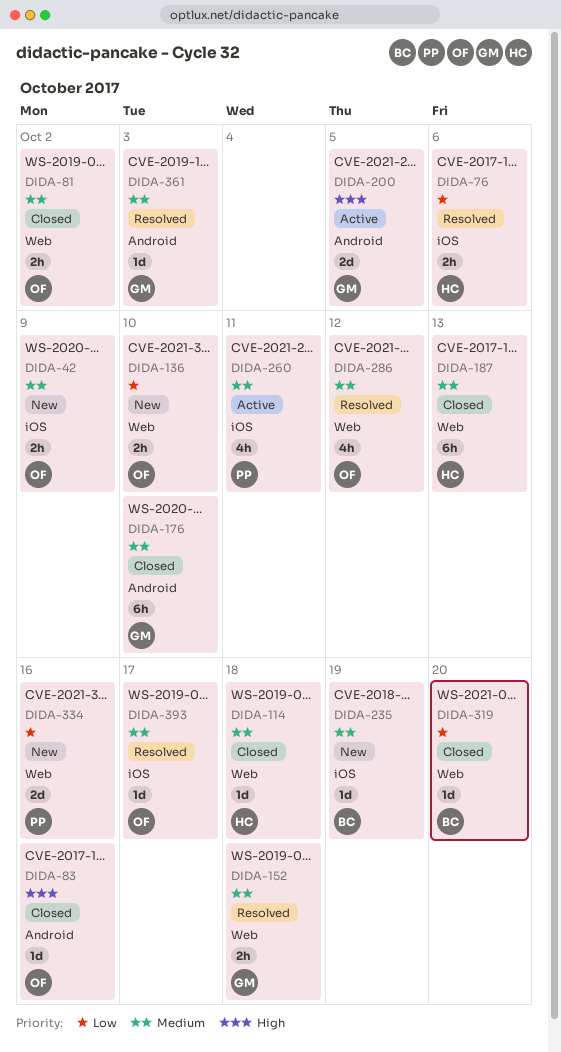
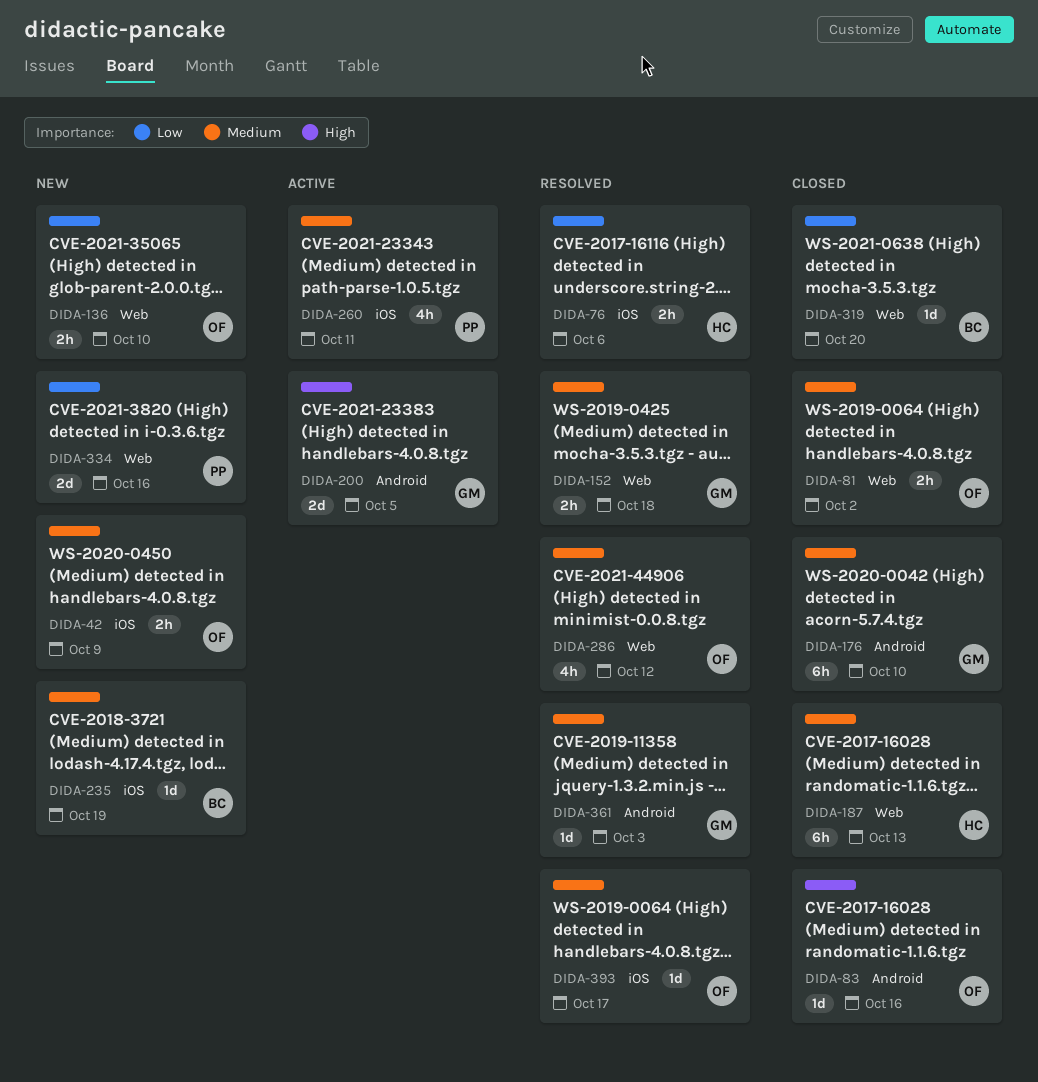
DIDA-114: present -> none

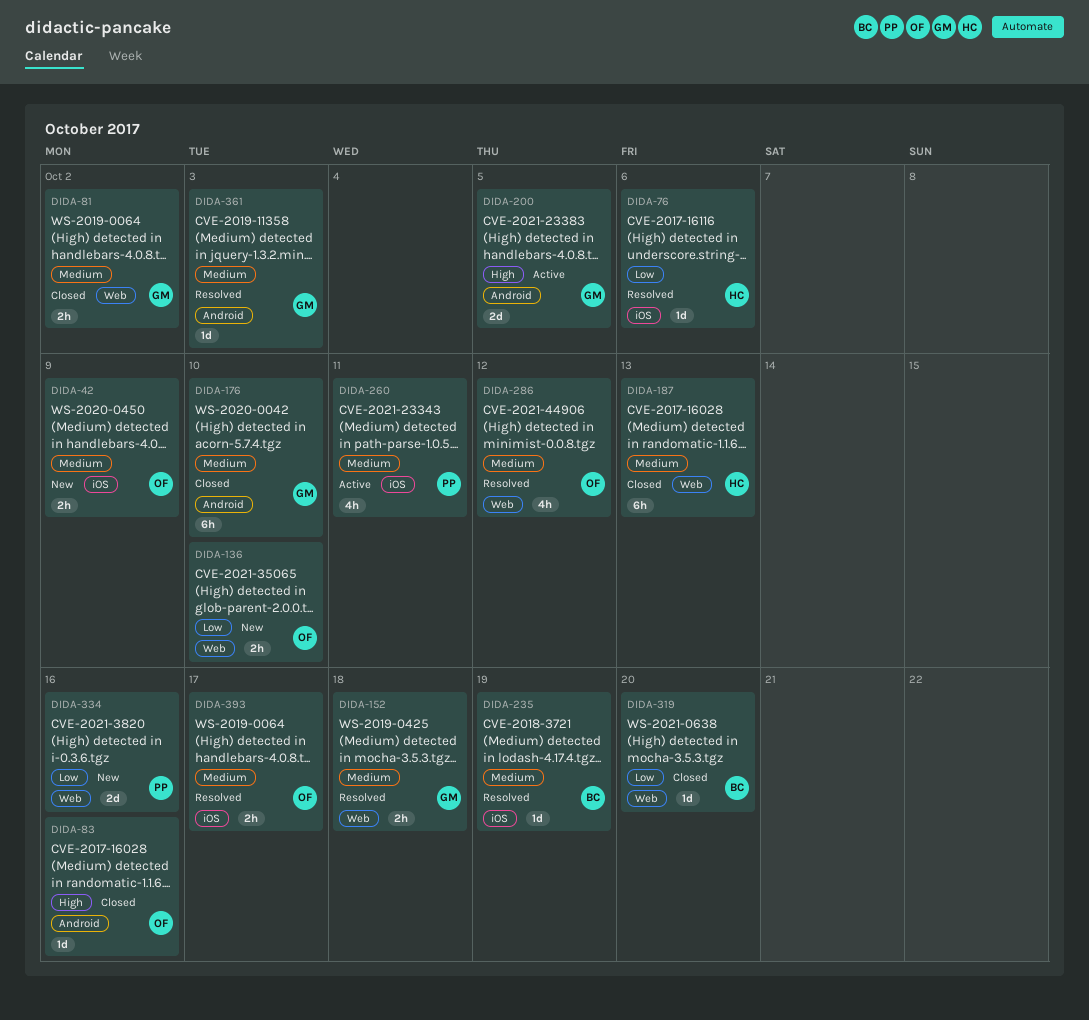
DIDA-76, estimate: 2h -> 1d
DIDA-81, owner: OF -> GM
DIDA-235, status: New -> Resolved
DIDA-393, estimate: 1d -> 2h

